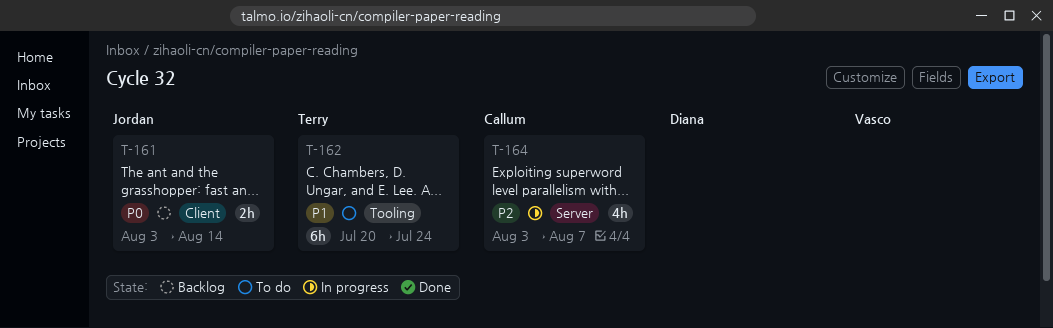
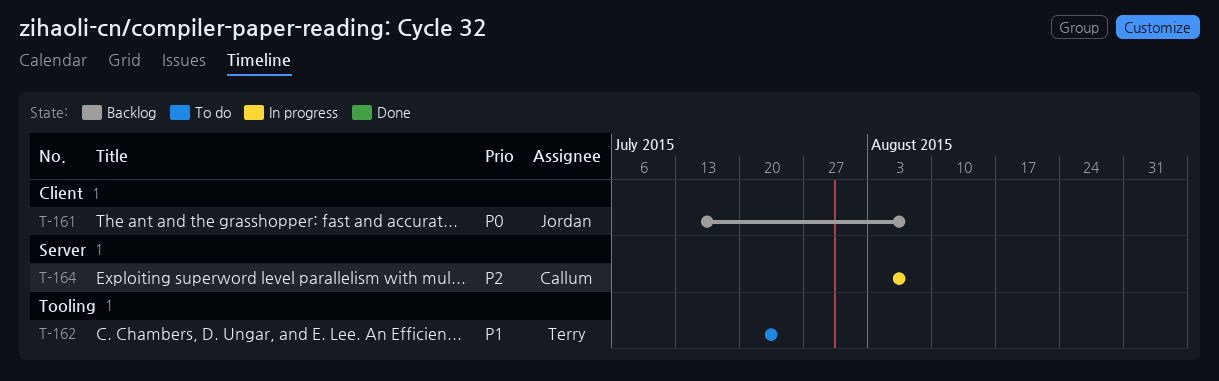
T-161, start: Aug 3 -> Jul 13
T-161, due: Aug 14 -> Aug 7

